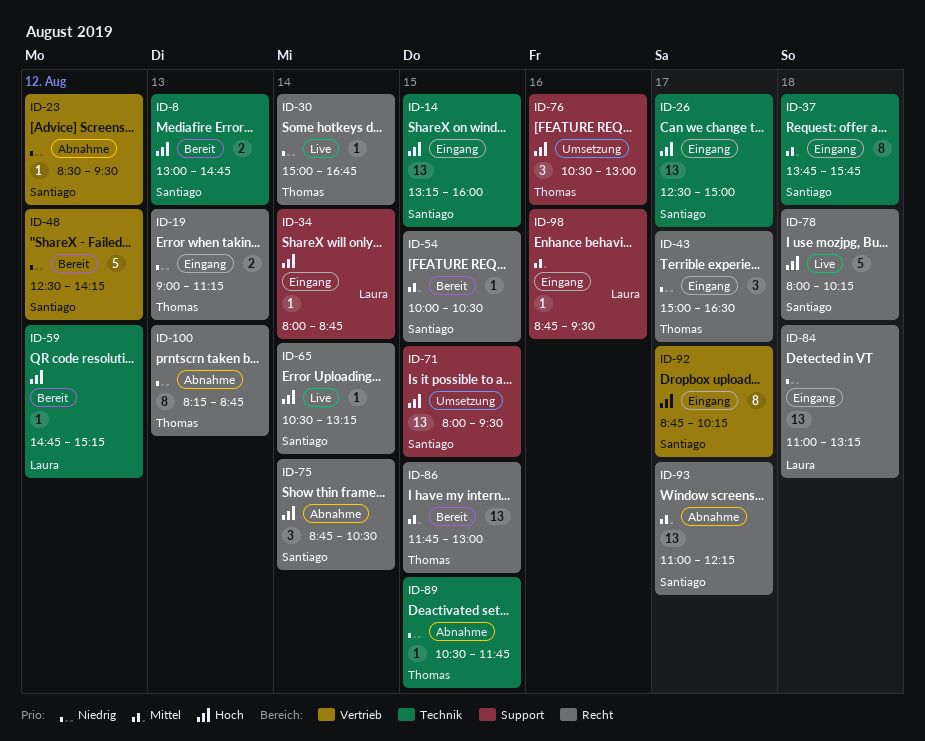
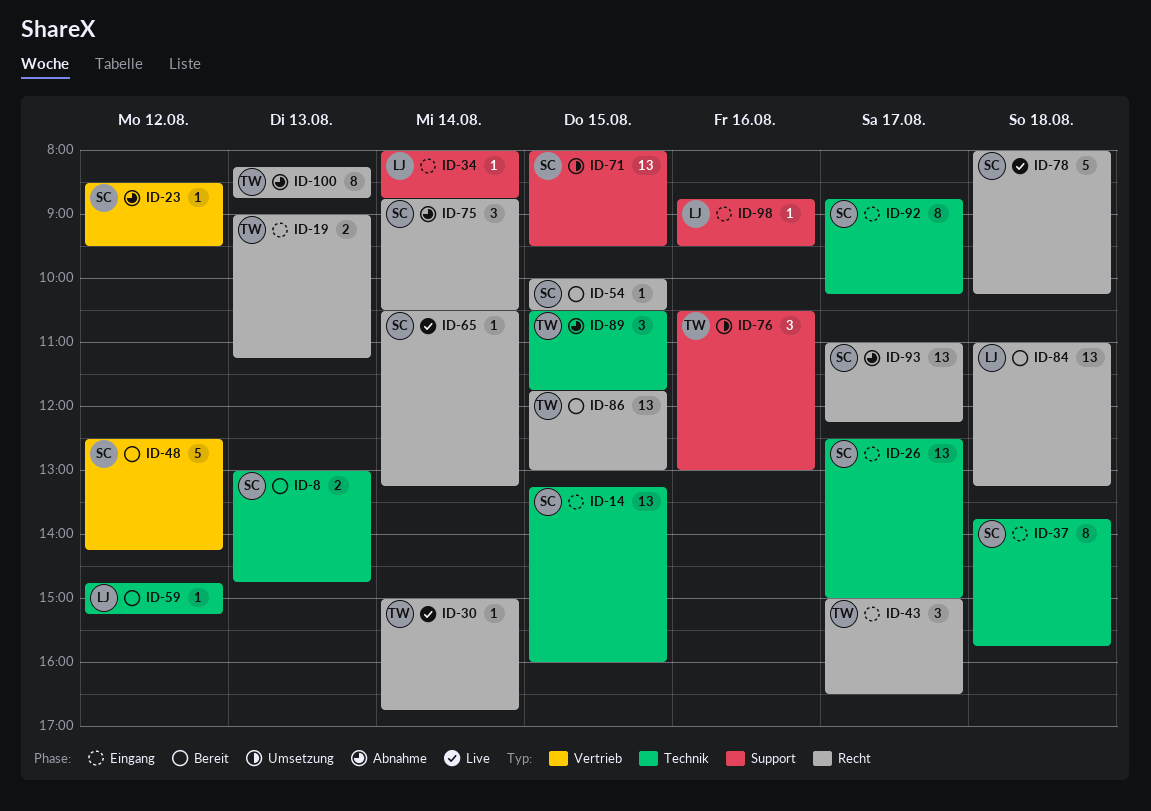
ID-84, status: Eingang -> Bereit
ID-89, estimate: 1 -> 3
ID-92, label: Vertrieb -> Technik

